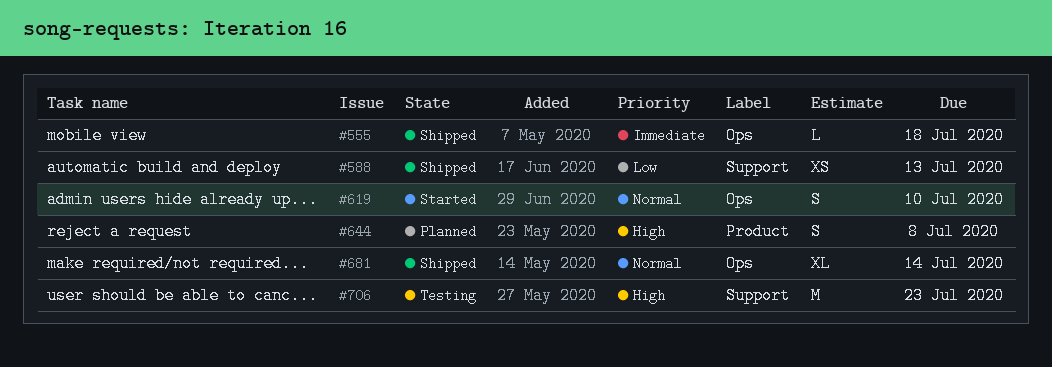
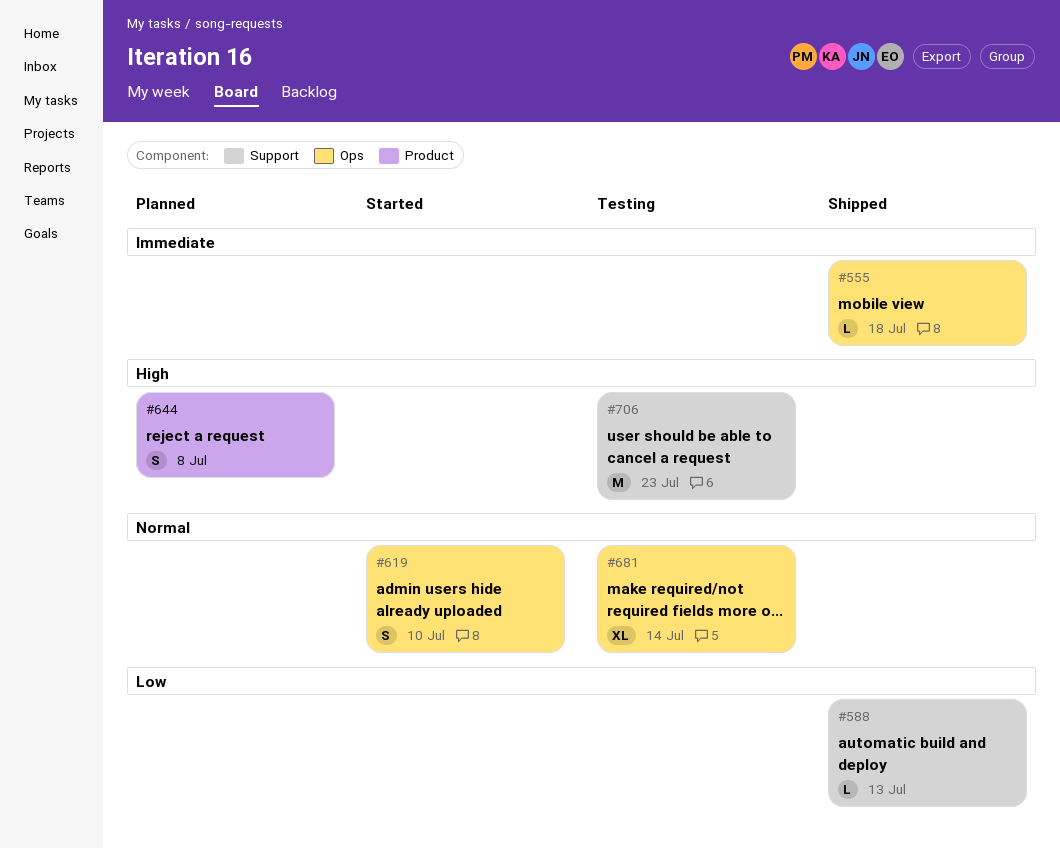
#588, estimate: XS -> L
#681, status: Shipped -> Testing

